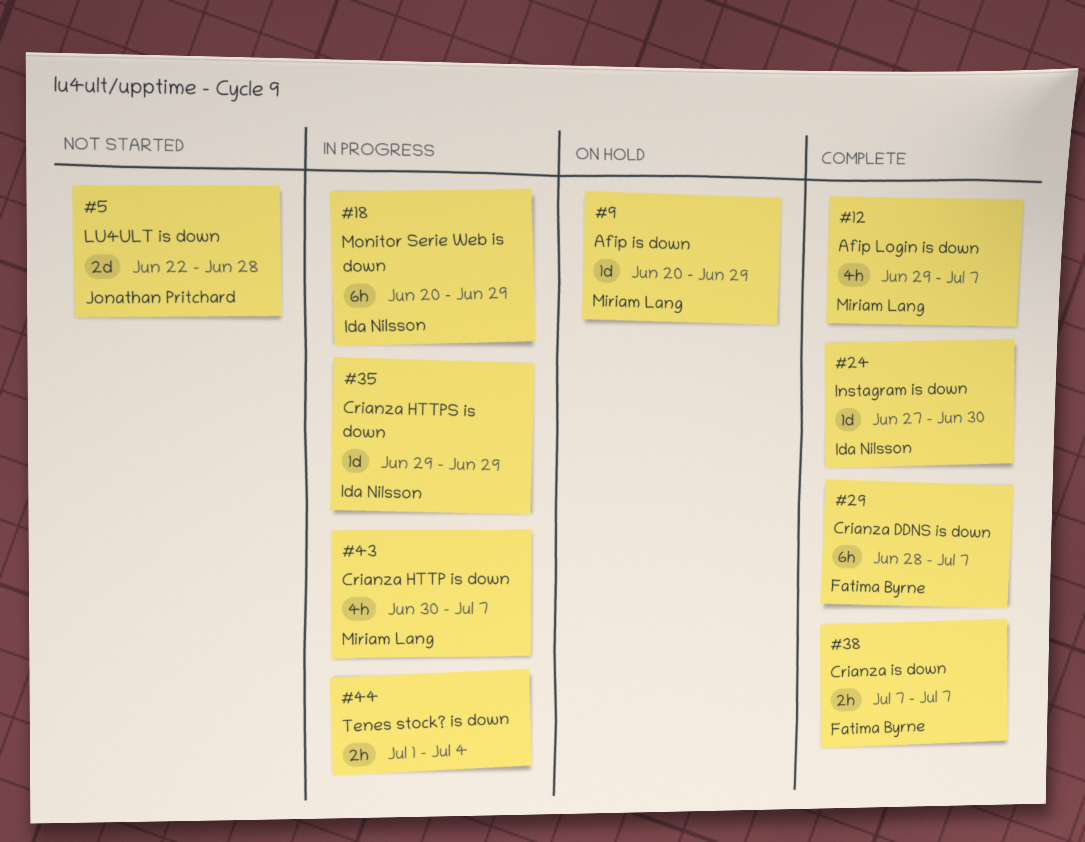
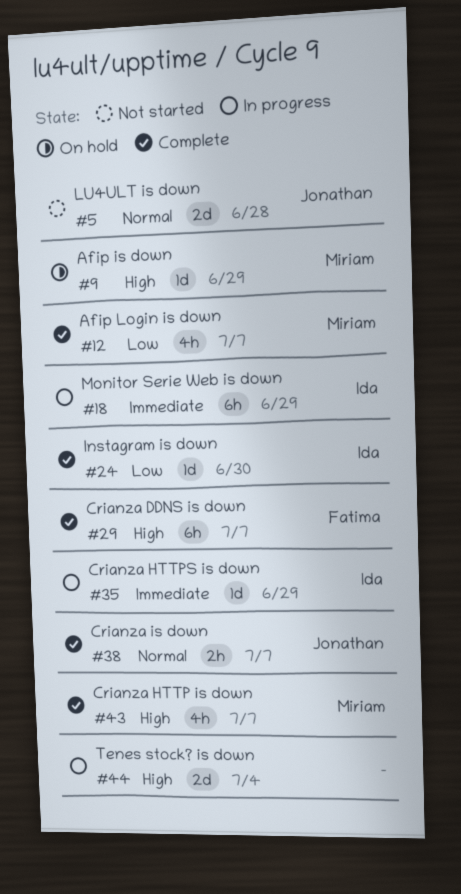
#38, owner: Fatima Byrne -> Jonathan Pritchard
#43, status: In progress -> Complete
#44, estimate: 2h -> 2d

